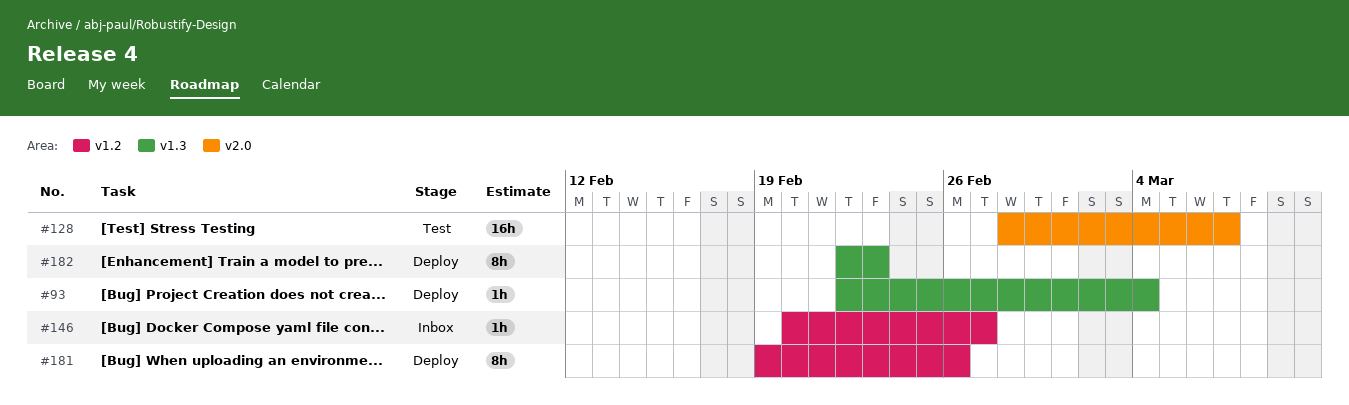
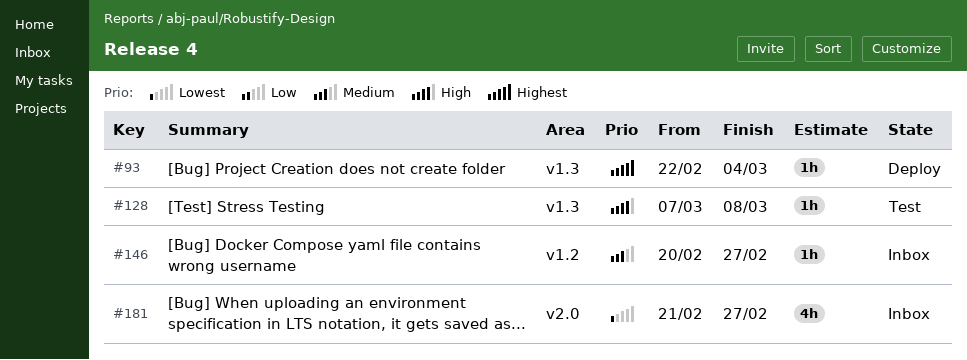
#128, label: v2.0 -> v1.3
#128, estimate: 16h -> 1h
#128, start: Feb 28 -> Mar 7
#128, due: Mar 7 -> Mar 8
#181, status: Deploy -> Inbox
#181, label: v1.2 -> v2.0
#181, estimate: 8h -> 4h
#181, start: Feb 19 -> Feb 21
#181, due: Feb 26 -> Feb 27
#182: present -> none

